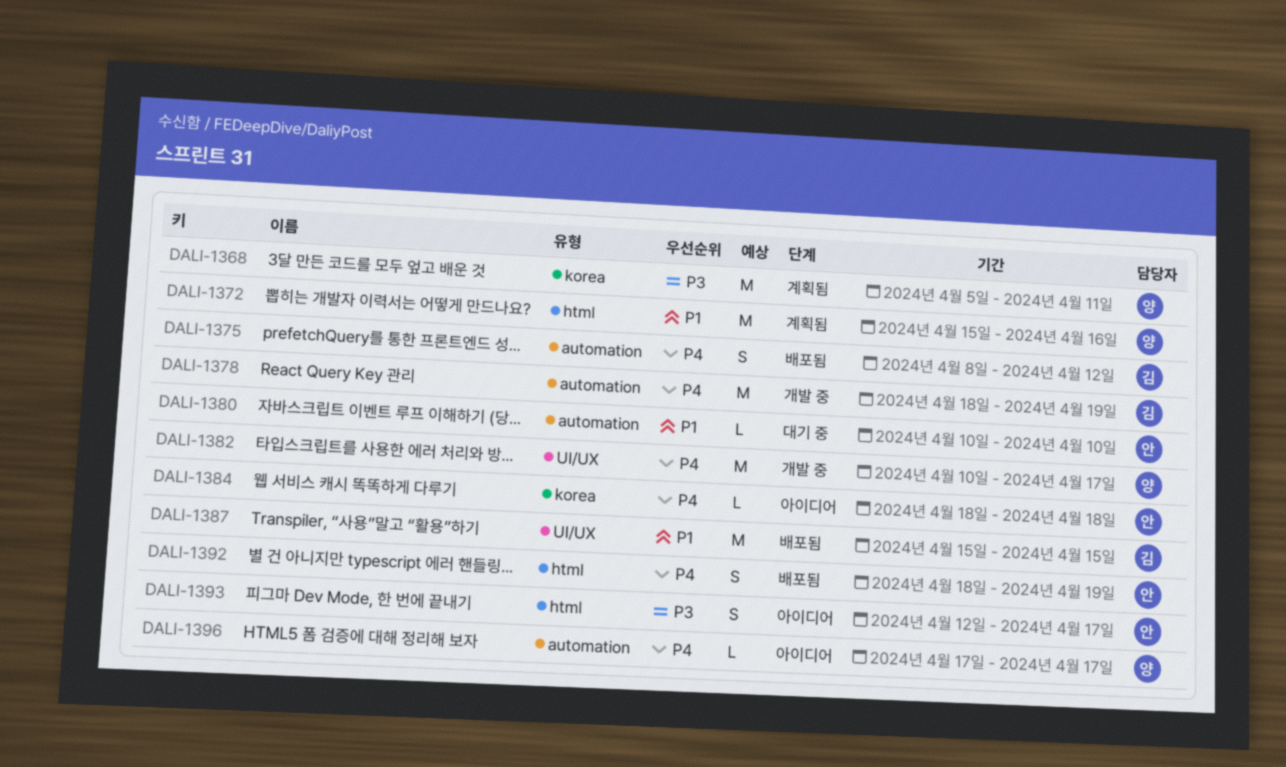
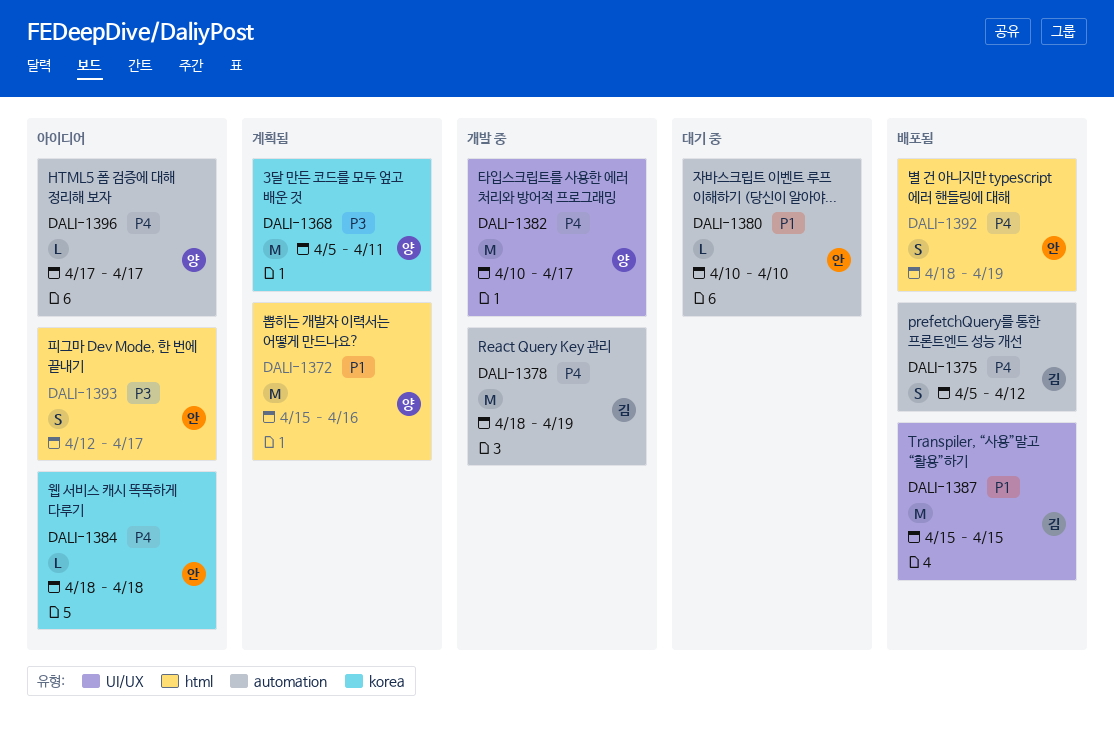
DALI-1375, start: Apr 8 -> Apr 5

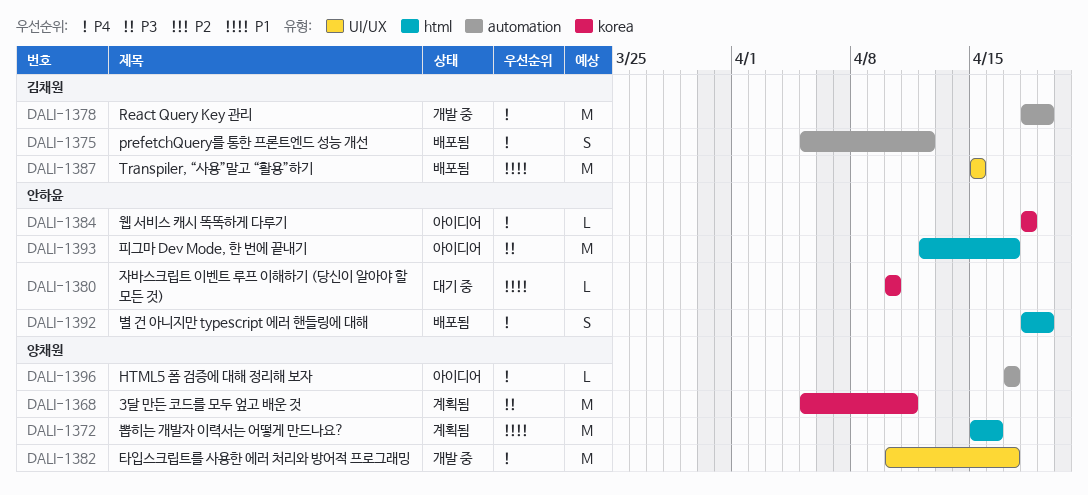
DALI-1380, label: automation -> korea
DALI-1393, estimate: S -> M

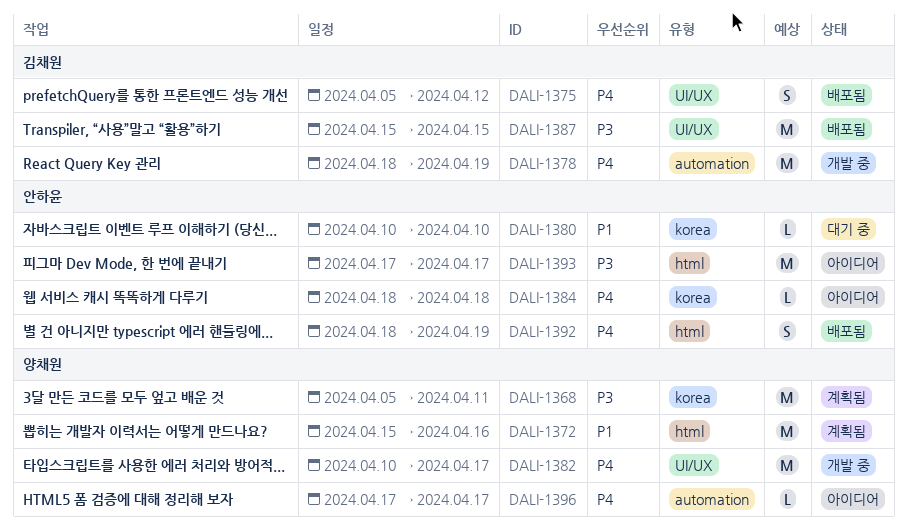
DALI-1375, label: automation -> UI/UX
DALI-1387, priority: P1 -> P3
DALI-1393, start: Apr 12 -> Apr 17

